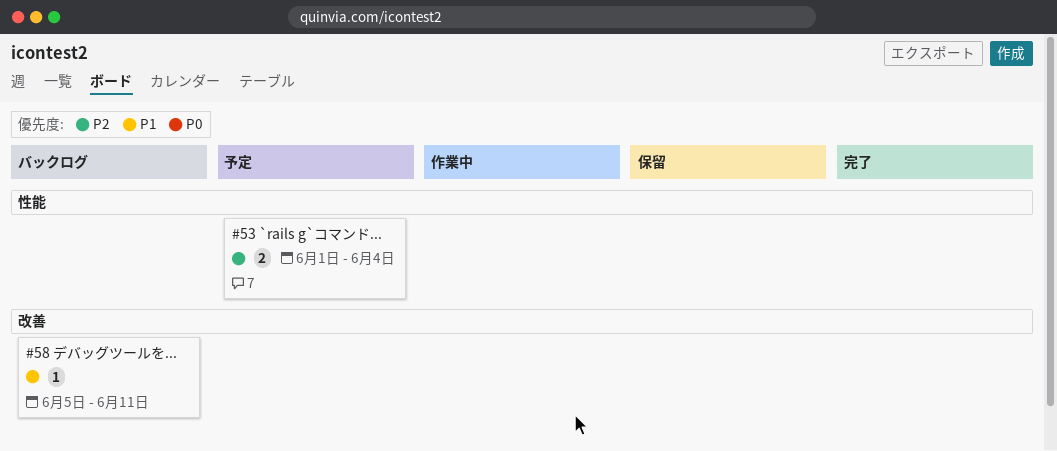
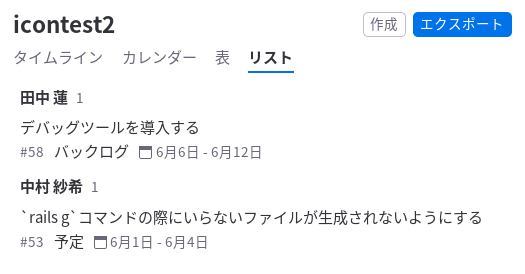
#58, start: Jun 5 -> Jun 6
#58, due: Jun 11 -> Jun 12

